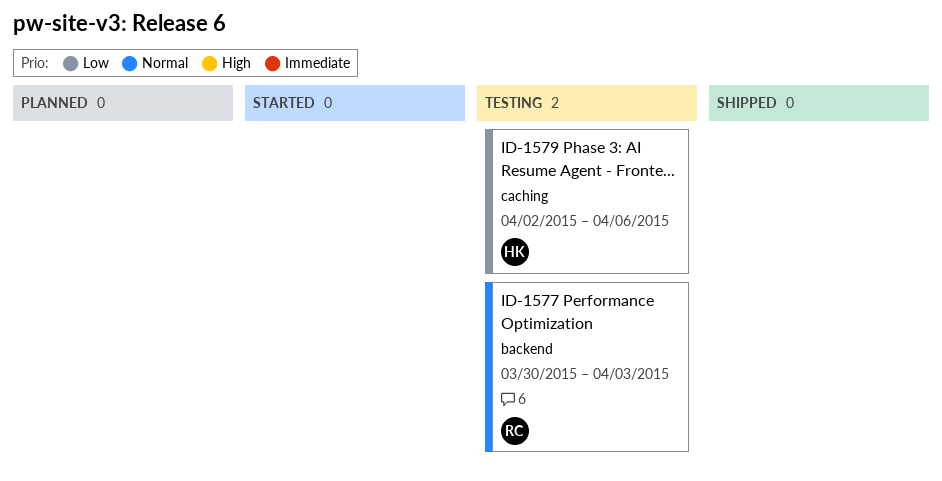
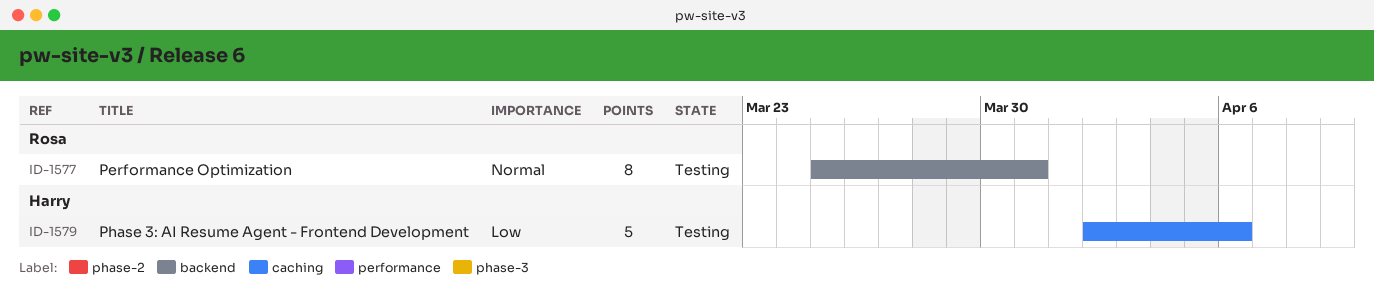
ID-1577, start: Mar 30 -> Mar 25
ID-1577, due: Apr 3 -> Mar 31

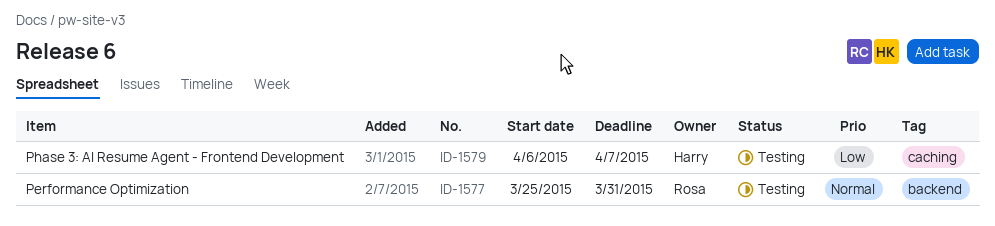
ID-1579, start: Apr 2 -> Apr 6
ID-1579, due: Apr 6 -> Apr 7

